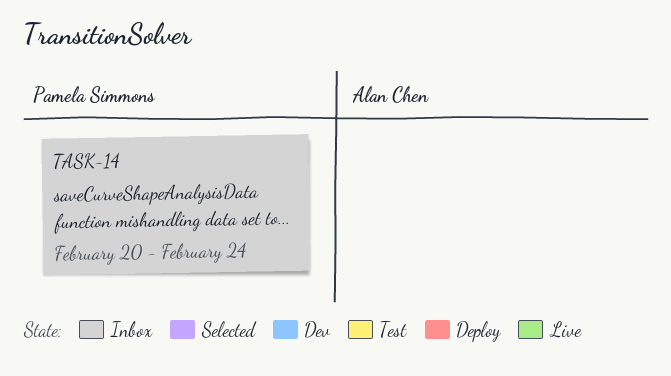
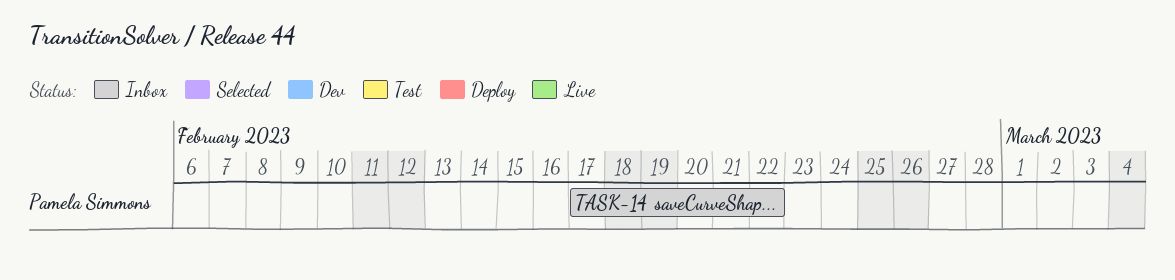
TASK-14, start: Feb 20 -> Feb 17
TASK-14, due: Feb 24 -> Feb 22

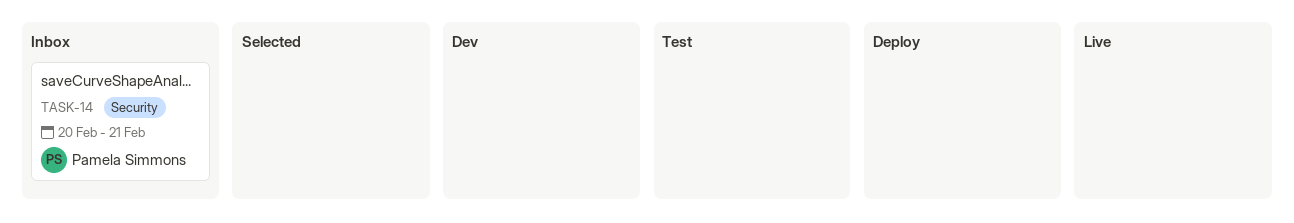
TASK-14, start: Feb 17 -> Feb 20
TASK-14, due: Feb 22 -> Feb 21

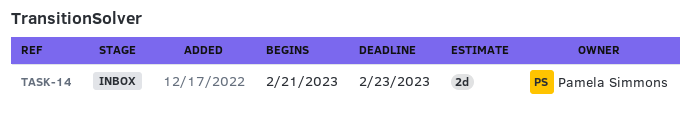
TASK-14, start: Feb 20 -> Feb 21
TASK-14, due: Feb 21 -> Feb 23

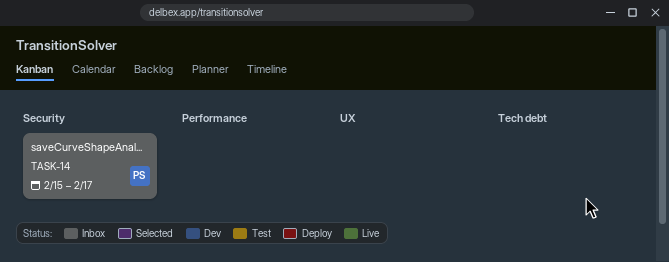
TASK-14, start: Feb 21 -> Feb 15
TASK-14, due: Feb 23 -> Feb 17

